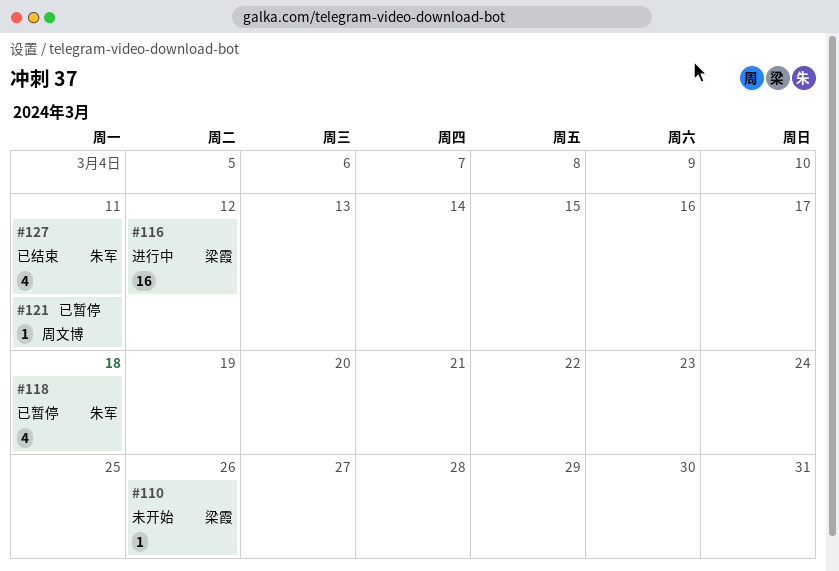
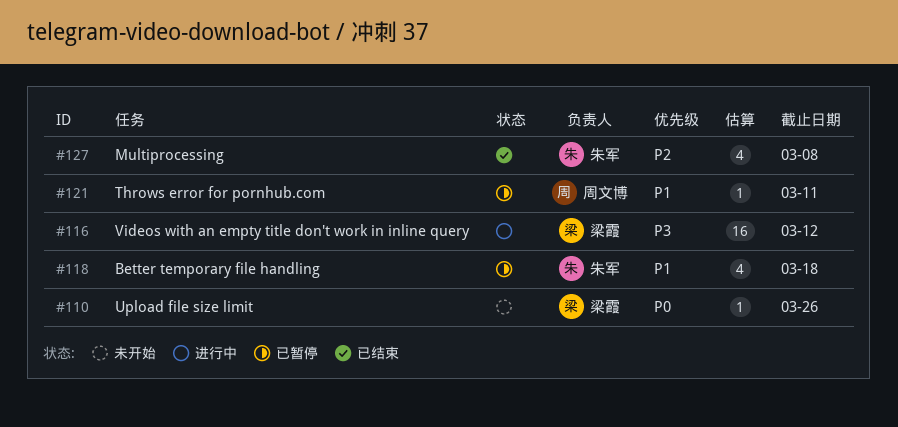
#127, due: Mar 11 -> Mar 8

